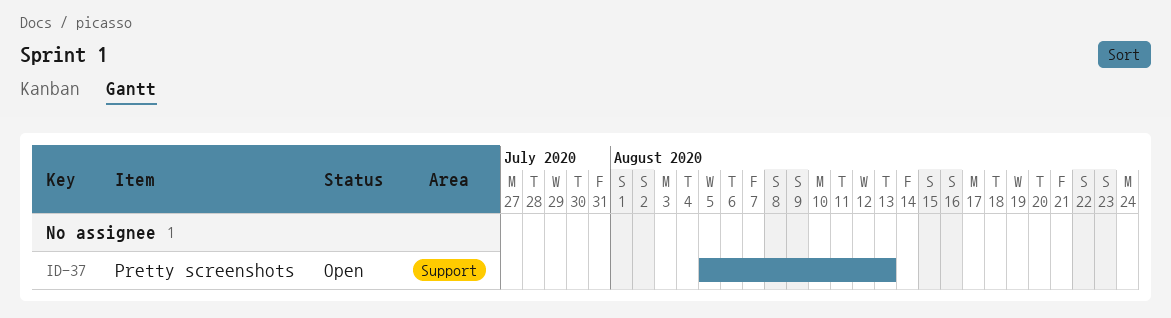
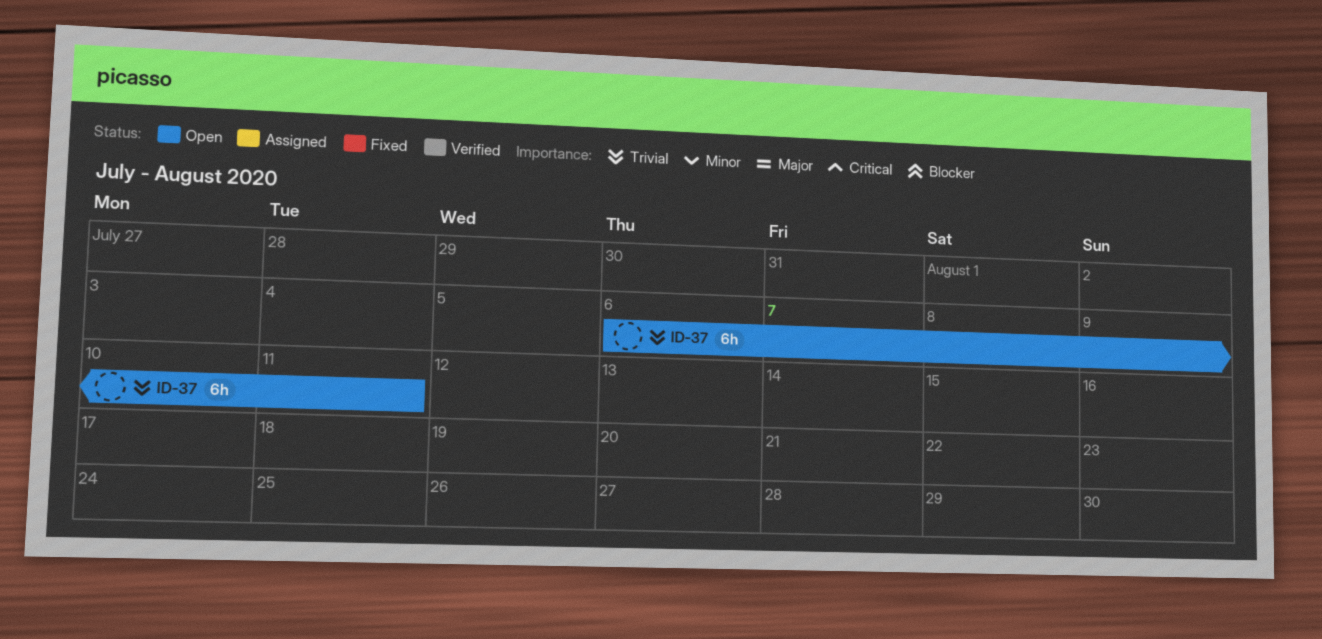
ID-37, start: Aug 5 -> Aug 6
ID-37, due: Aug 13 -> Aug 11

